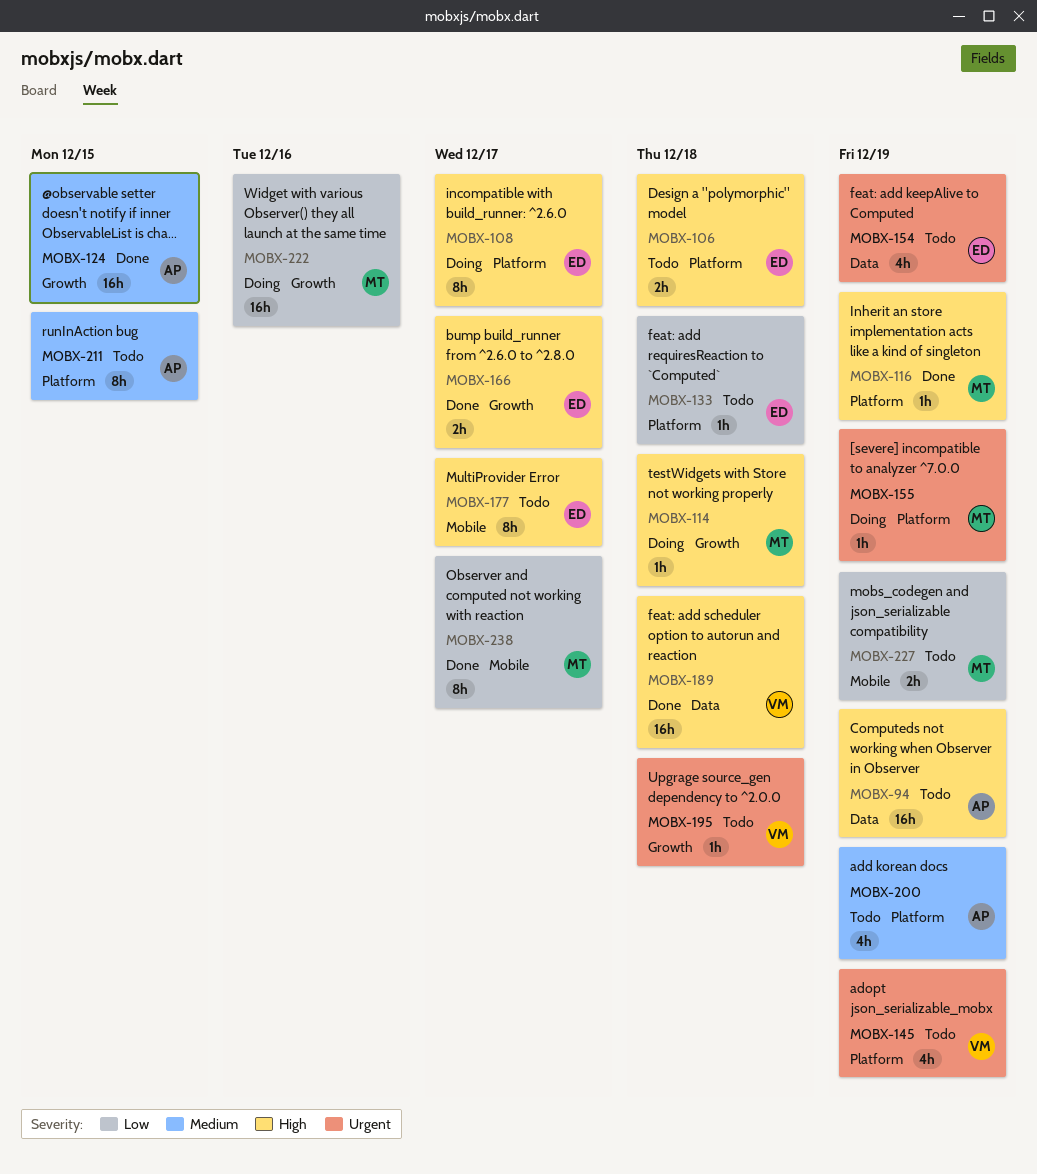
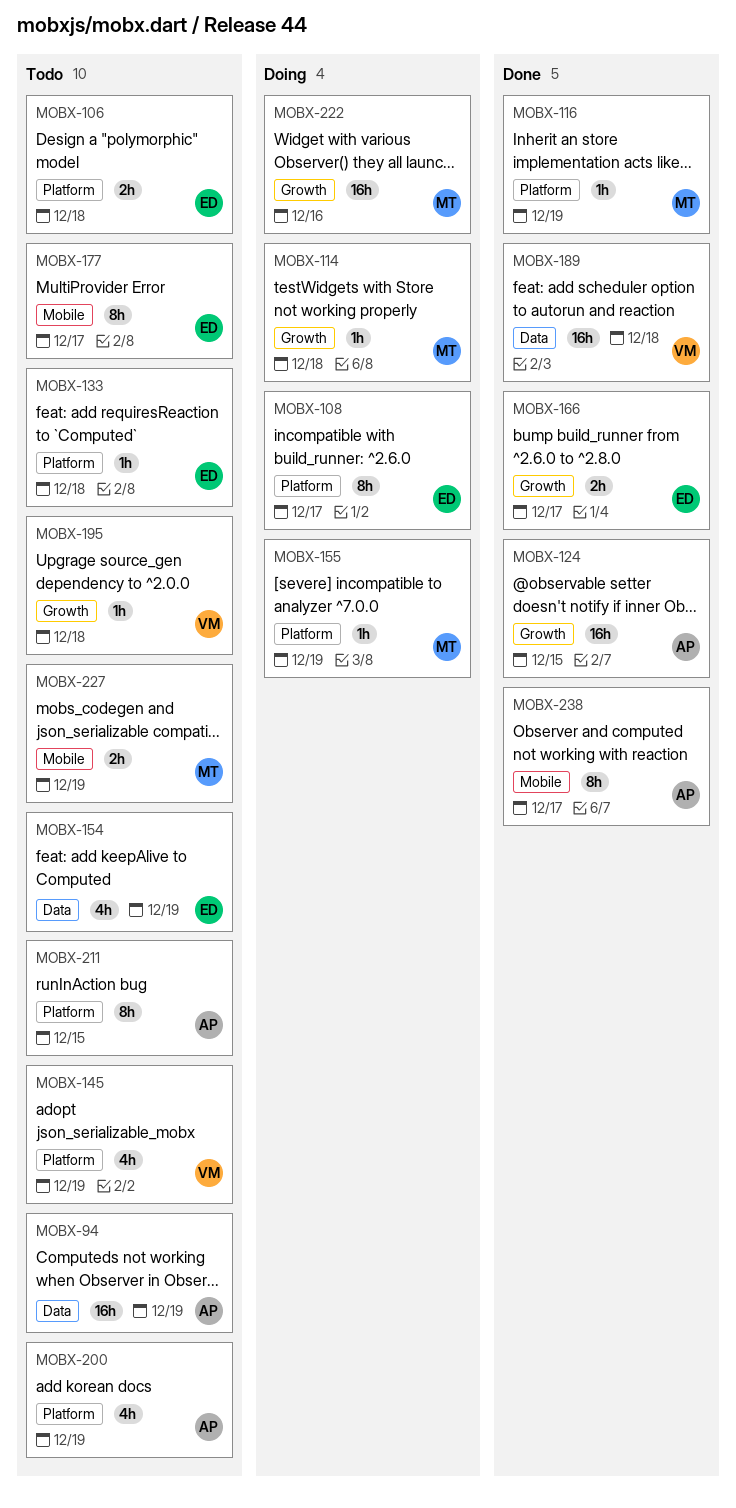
MOBX-238, owner: MT -> AP

